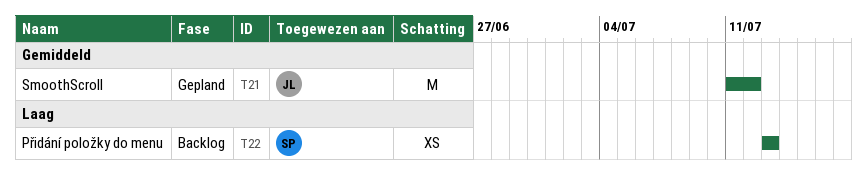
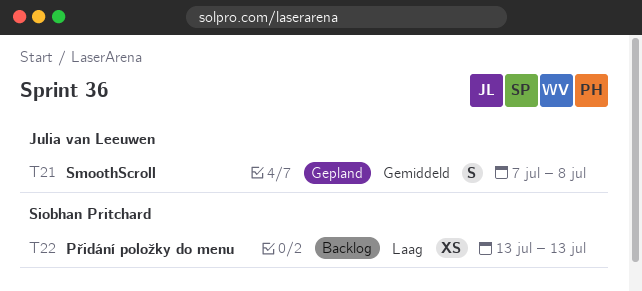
T21, estimate: M -> S
T21, start: Jul 11 -> Jul 7
T21, due: Jul 12 -> Jul 8

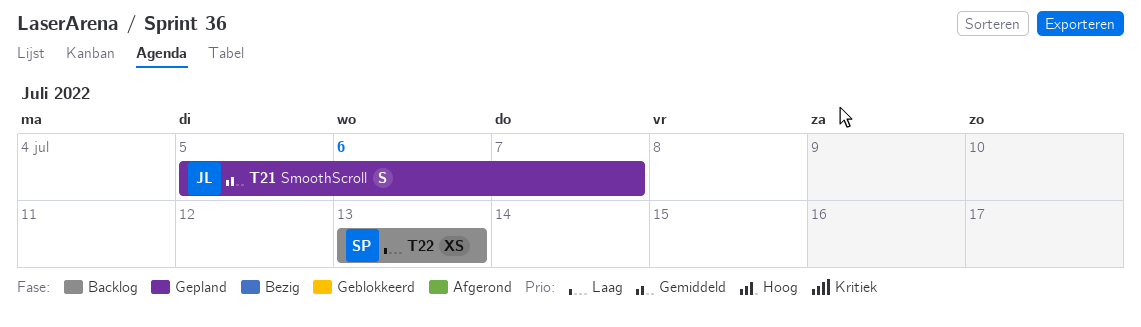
T21, start: Jul 7 -> Jul 5
T21, due: Jul 8 -> Jul 7

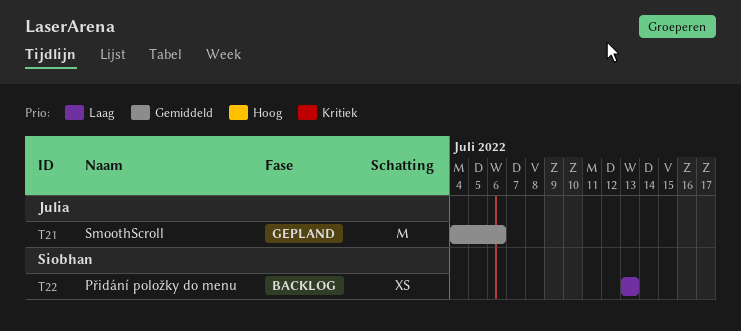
T21, estimate: S -> M
T21, start: Jul 5 -> Jul 4
T21, due: Jul 7 -> Jul 6

